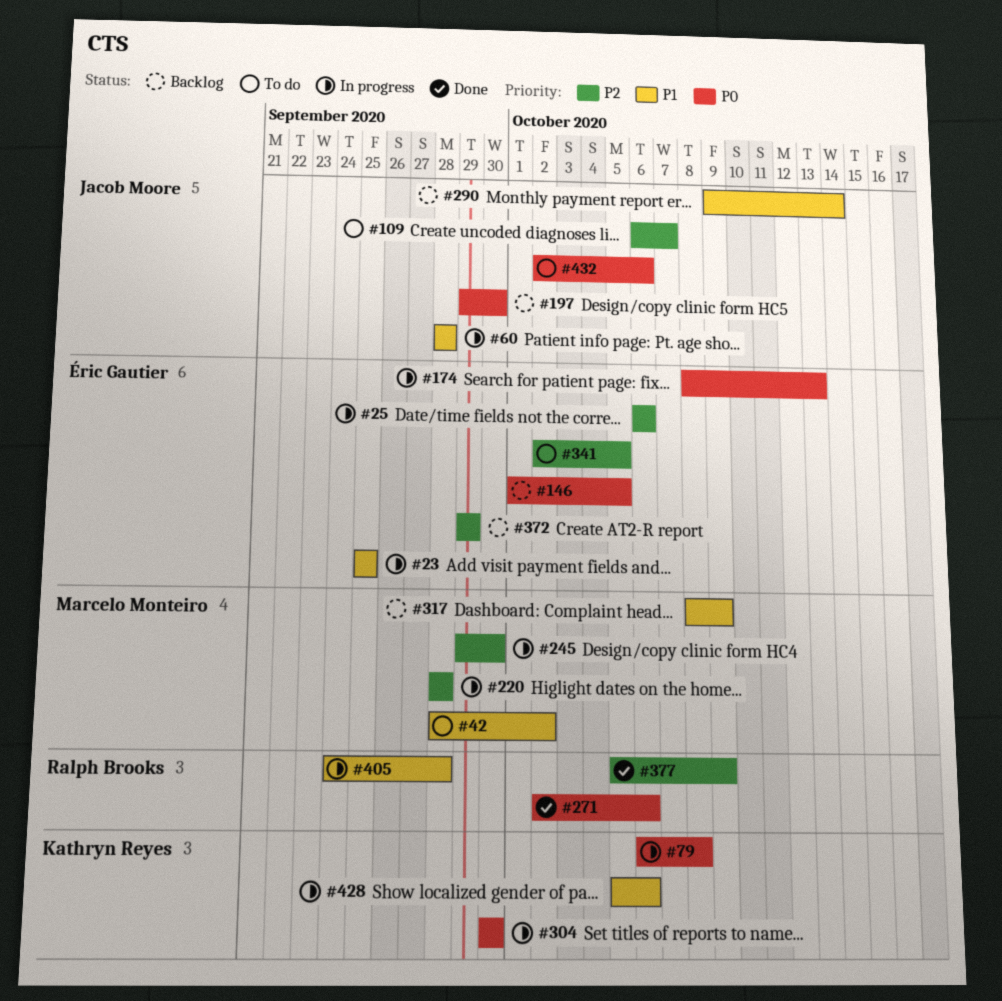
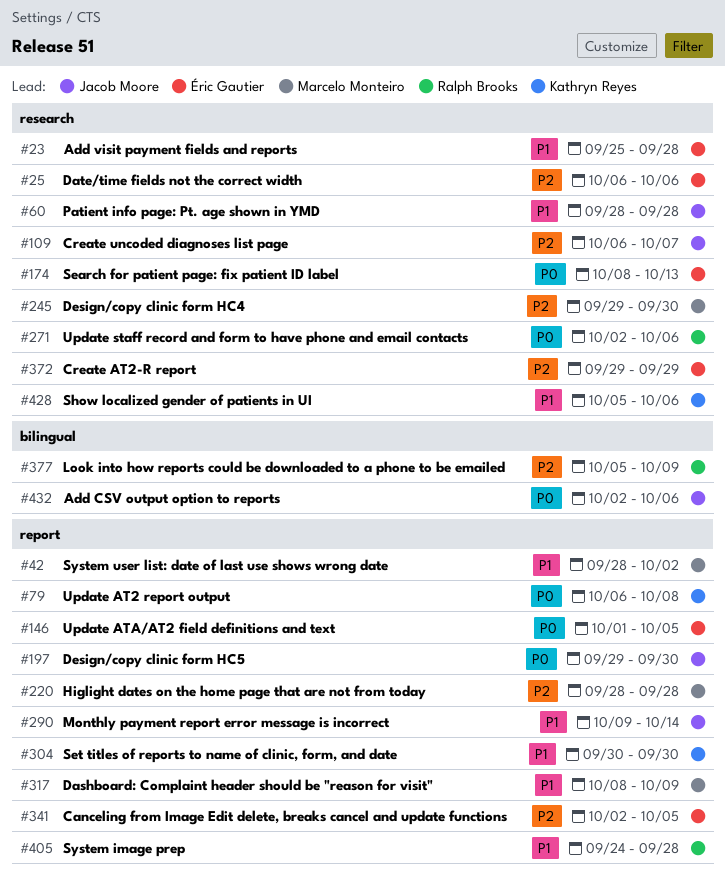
#23, due: Sep 25 -> Sep 28
#304, priority: P0 -> P1

